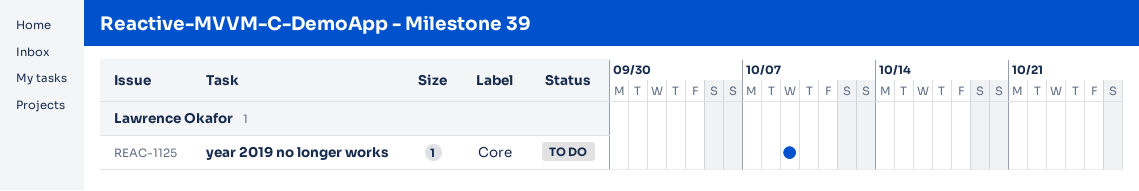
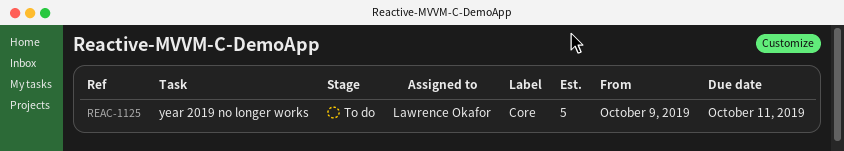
REAC-1125, estimate: 1 -> 5
REAC-1125, due: Oct 9 -> Oct 11

